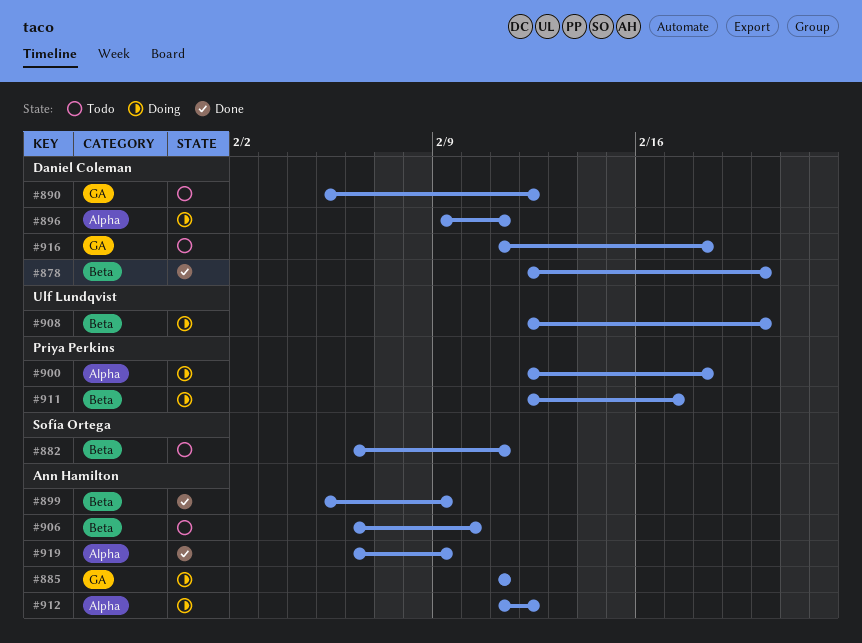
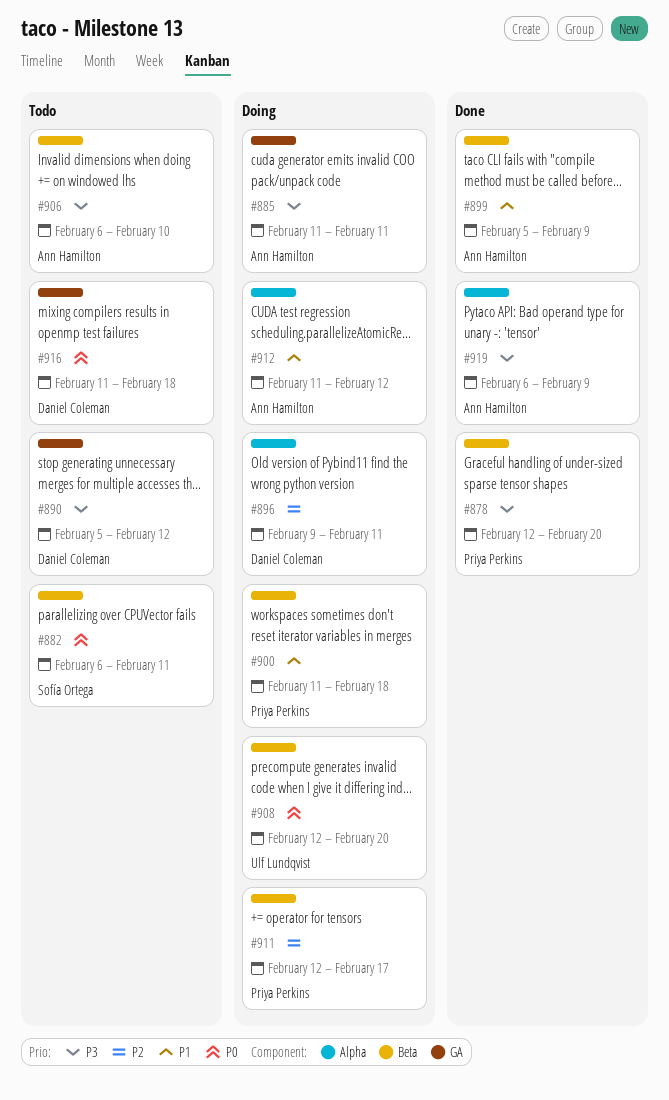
#878, owner: Daniel Coleman -> Priya Perkins
#900, label: Alpha -> Beta
#900, start: Feb 12 -> Feb 11

